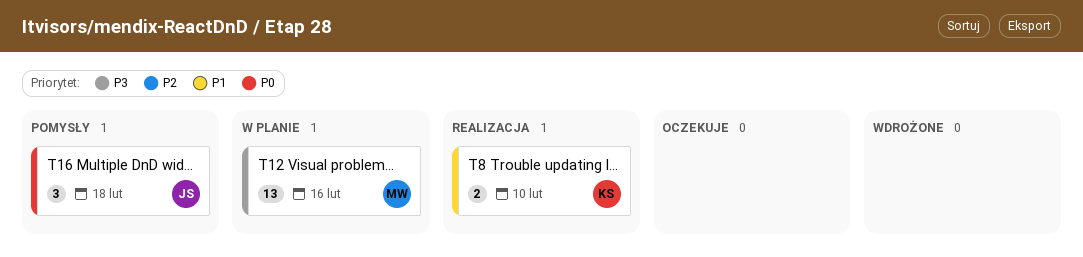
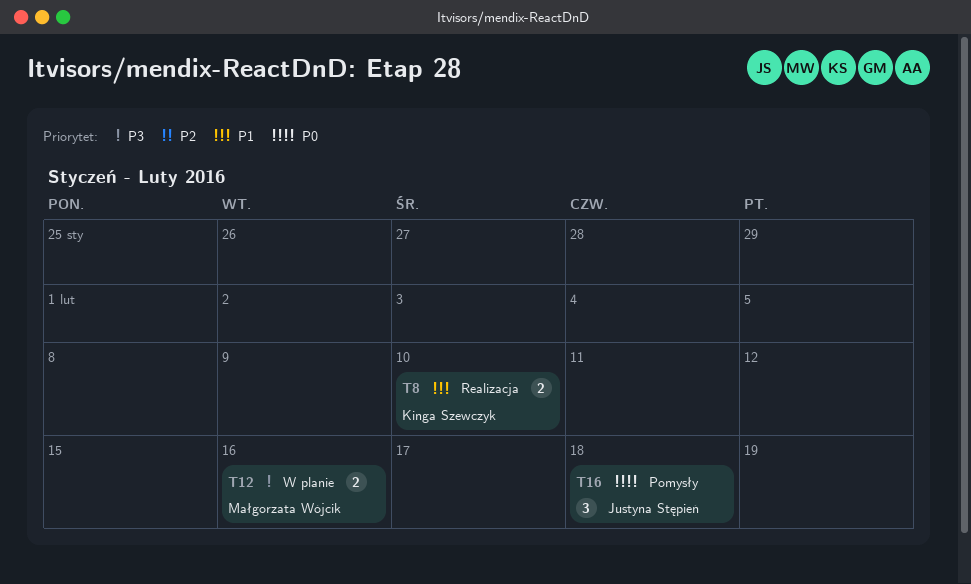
T12, estimate: 13 -> 2

